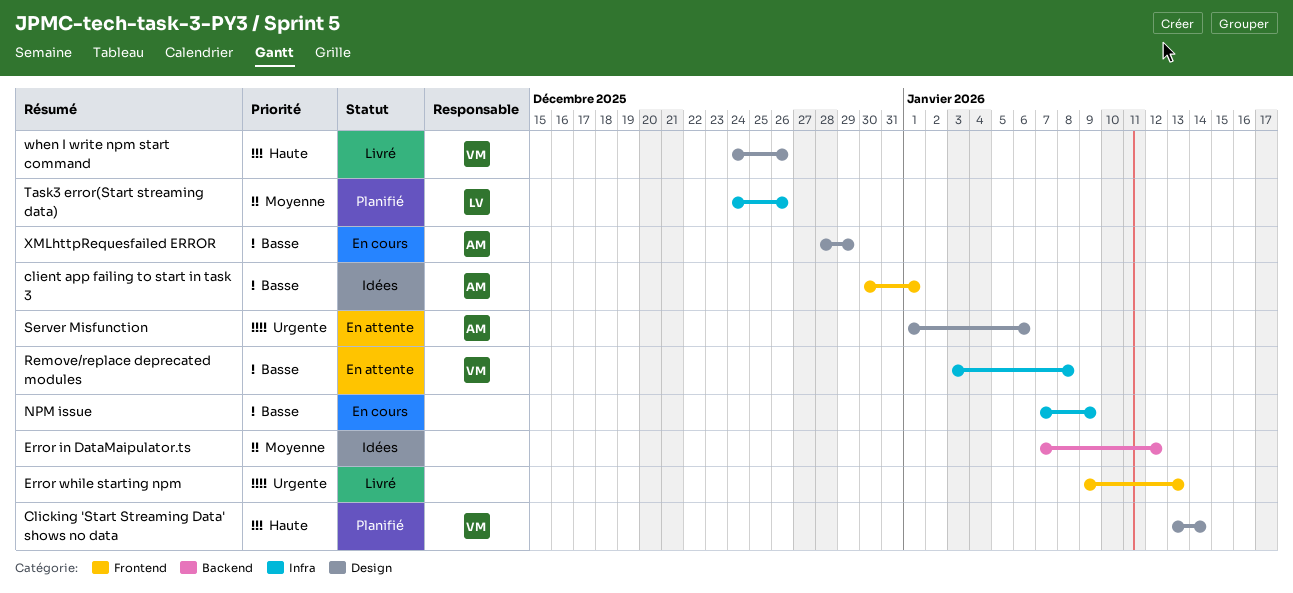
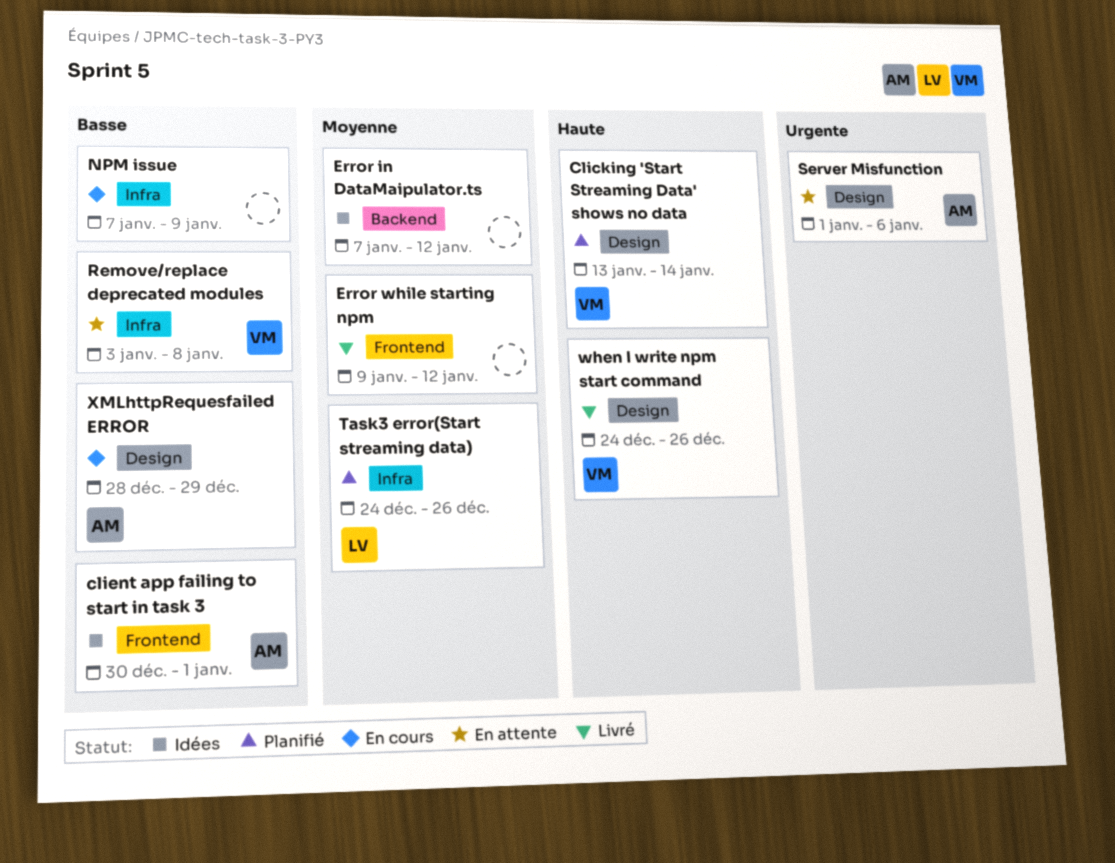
Error while starting npm, priority: Urgente -> Moyenne
Error while starting npm, due: Jan 13 -> Jan 12

